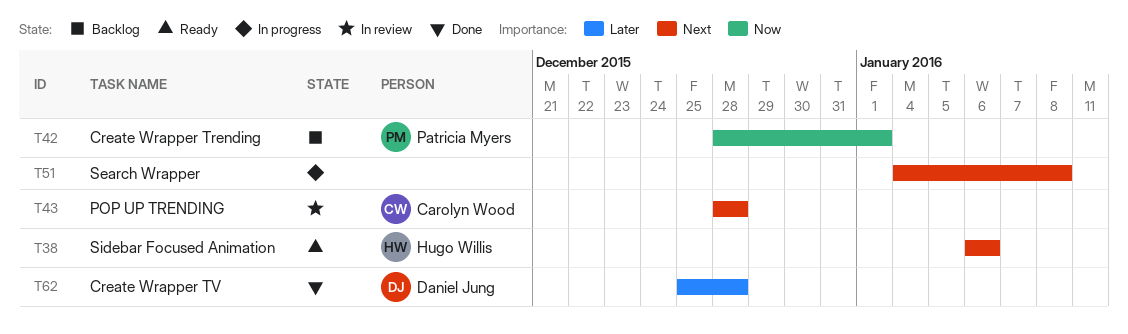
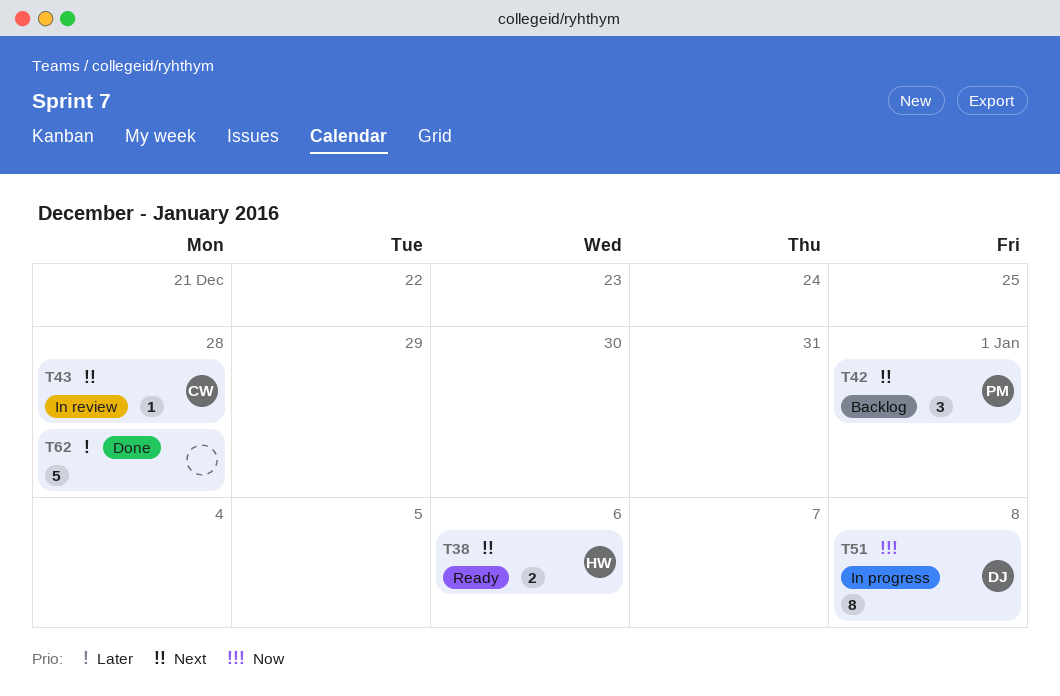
T42, priority: Now -> Next
T51, owner: none -> Daniel Jung
T51, priority: Next -> Now
T62, owner: Daniel Jung -> none

